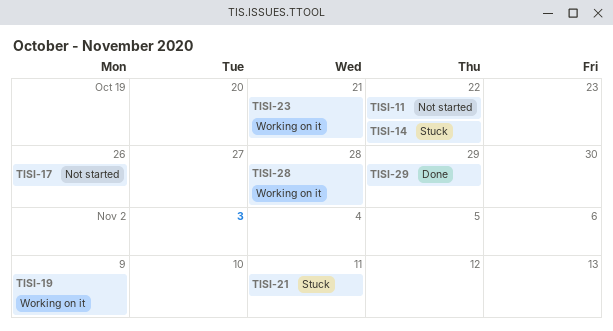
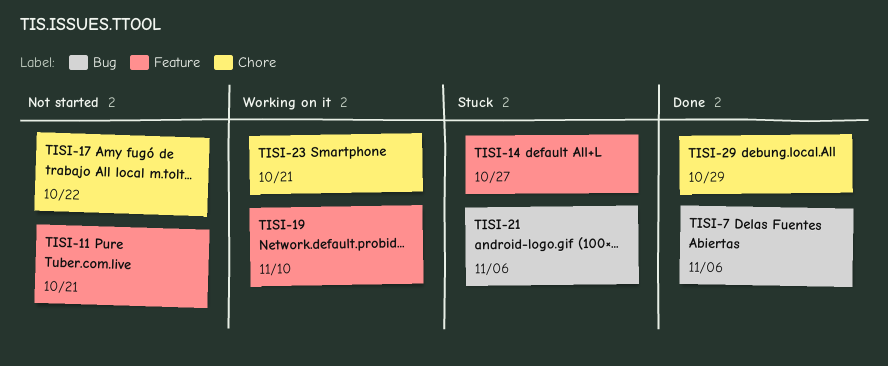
TISI-7: none -> present
TISI-11, due: Oct 22 -> Oct 21
TISI-14, due: Oct 22 -> Oct 27
TISI-17, due: Oct 26 -> Oct 22
TISI-19, due: Nov 9 -> Nov 10
TISI-21, due: Nov 11 -> Nov 6
TISI-28: present -> none

